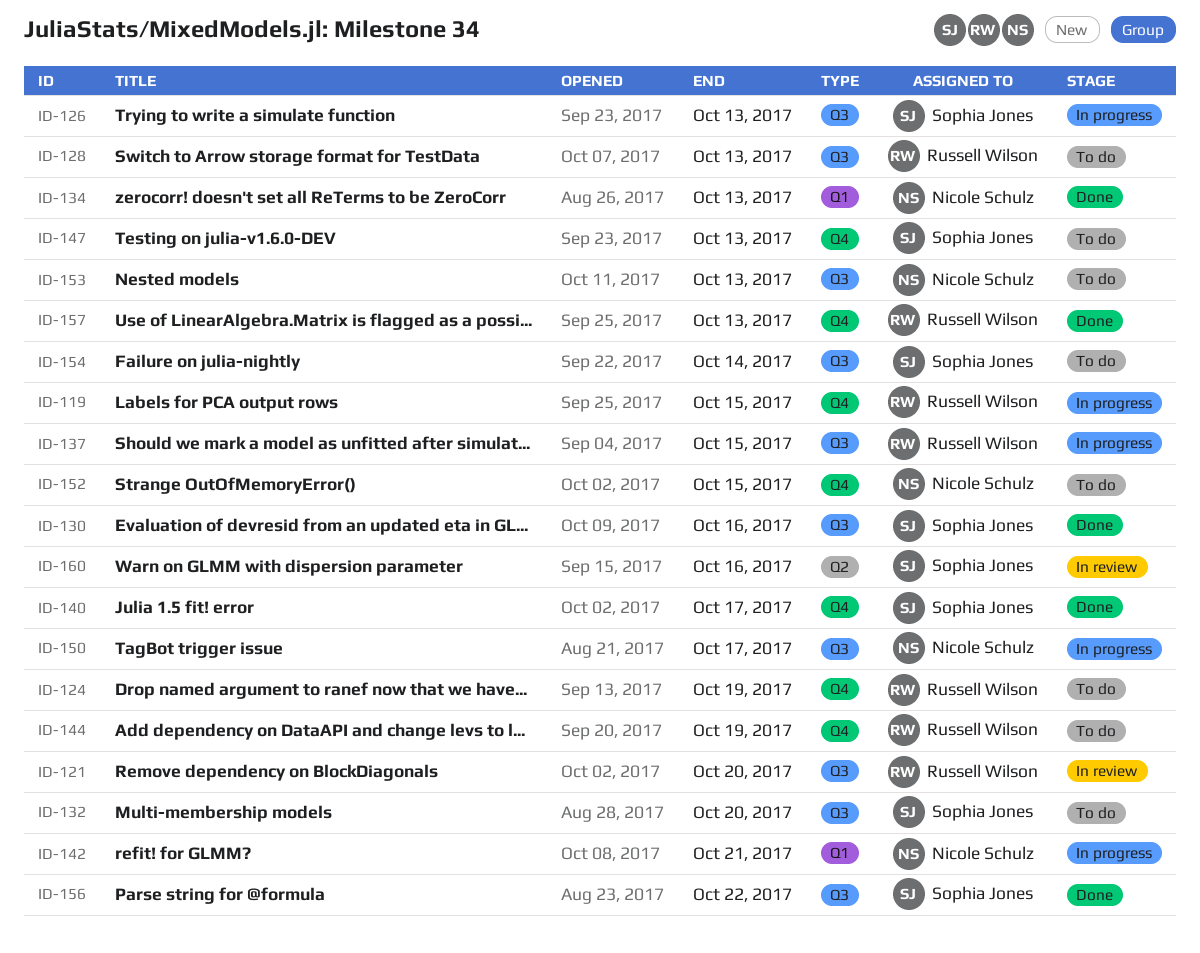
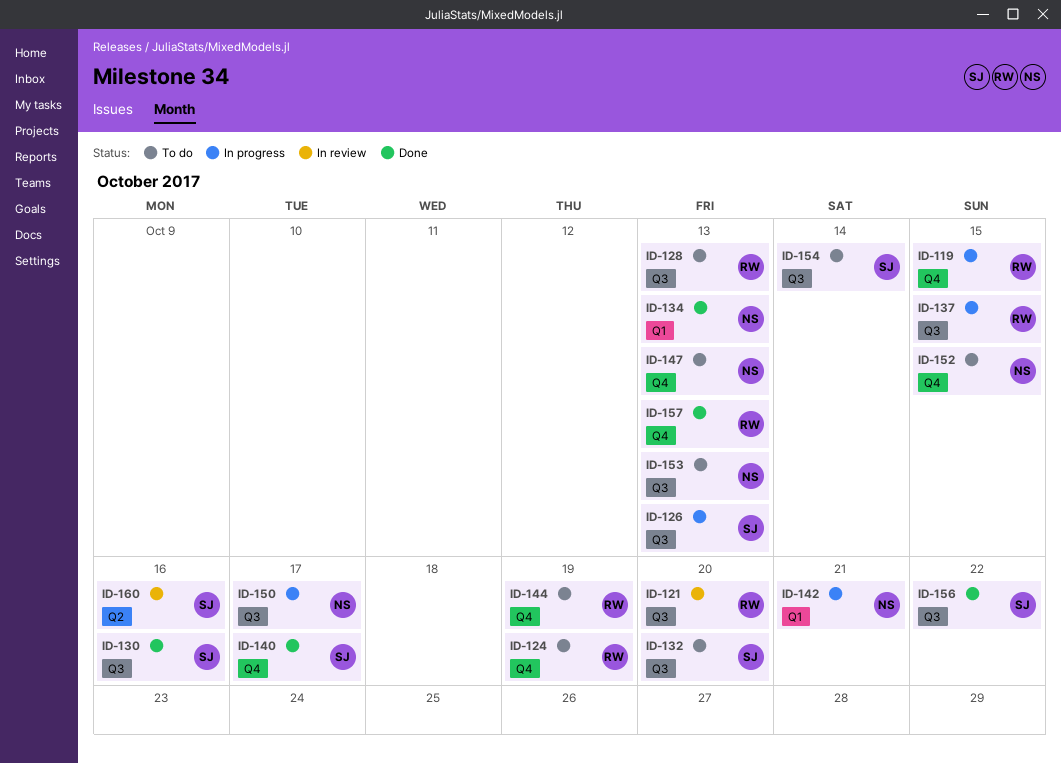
ID-147, owner: Sophia Jones -> Nicole Schulz

